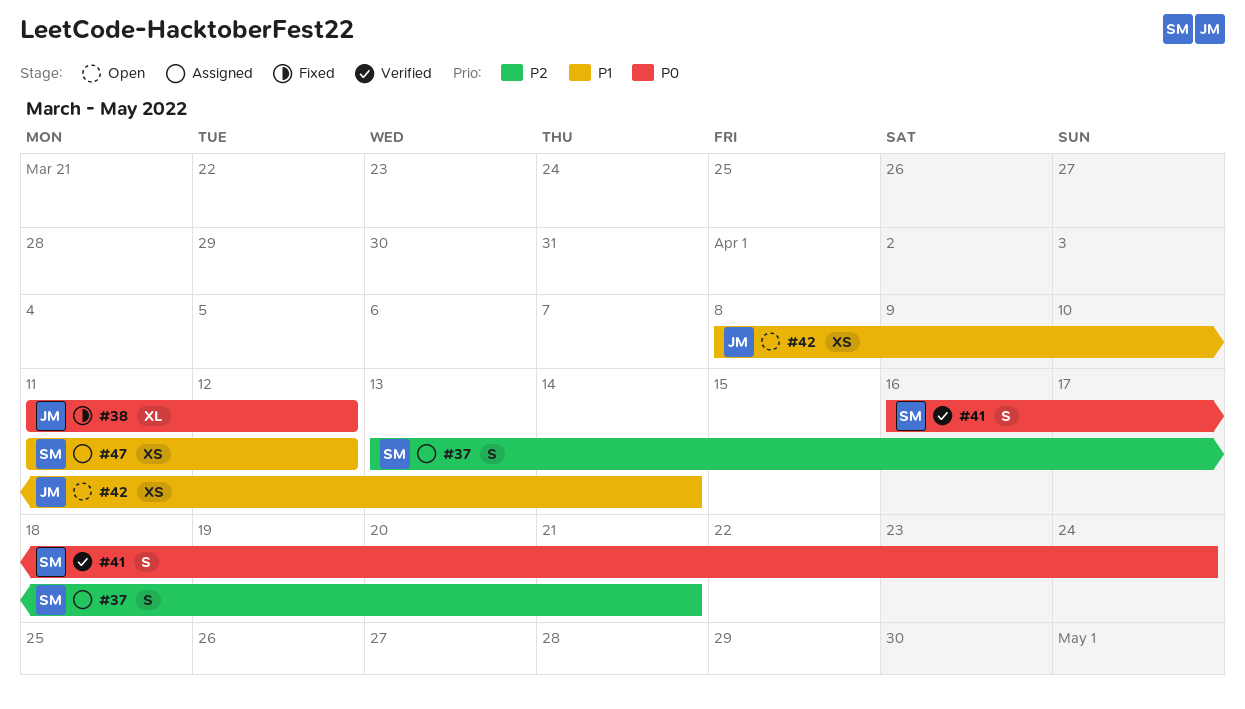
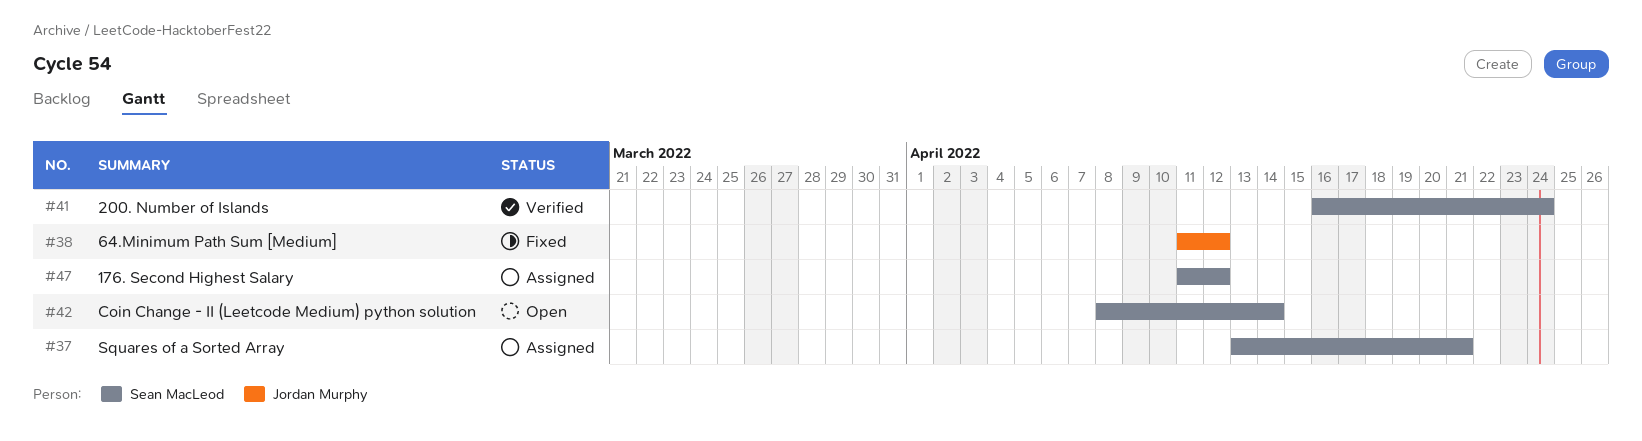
#42, owner: Jordan Murphy -> Sean MacLeod

